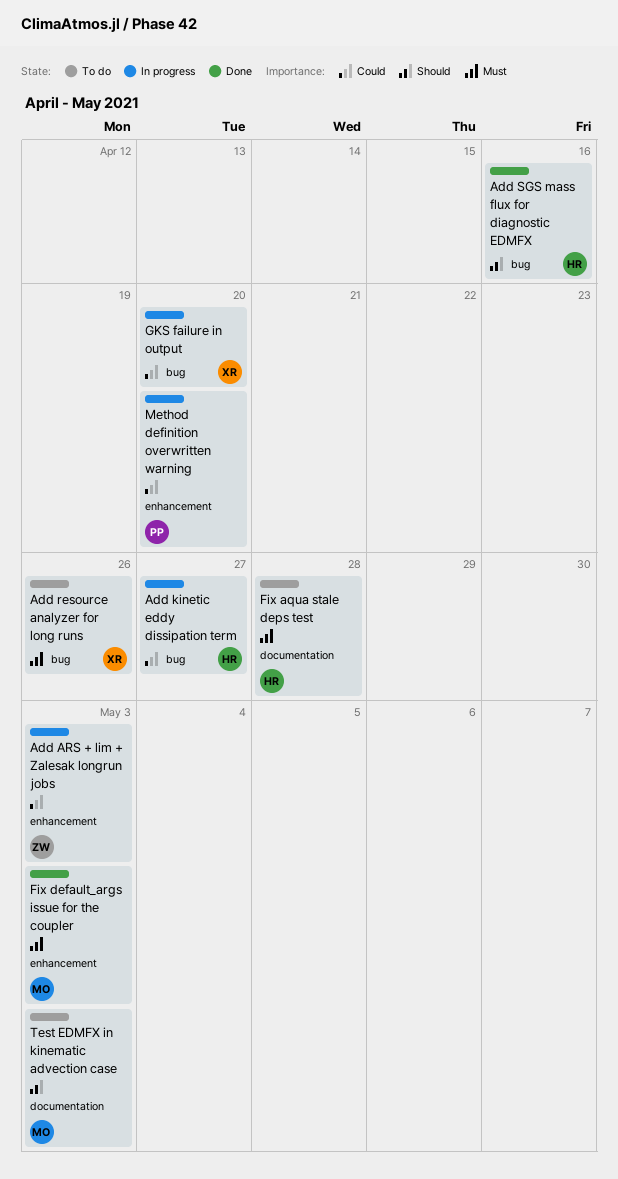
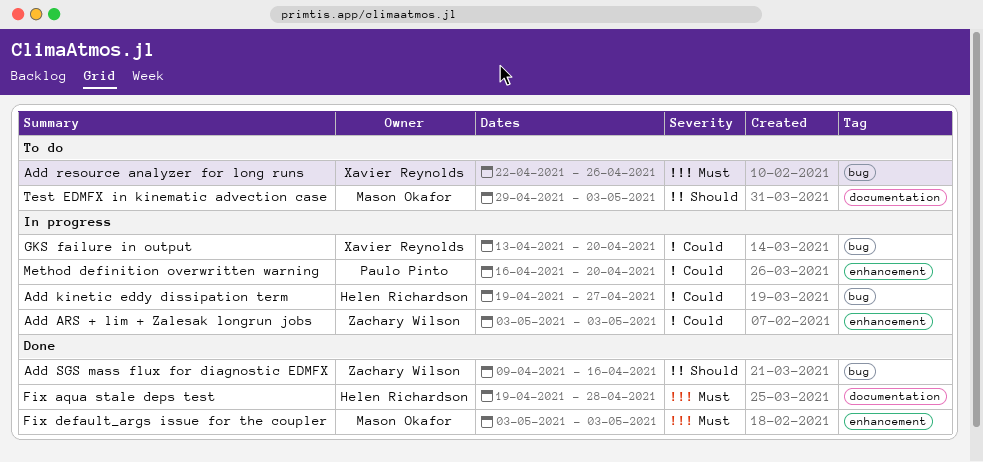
Add SGS mass flux for diagnostic EDMFX, owner: Helen Richardson -> Zachary Wilson
Fix aqua stale deps test, status: To do -> Done

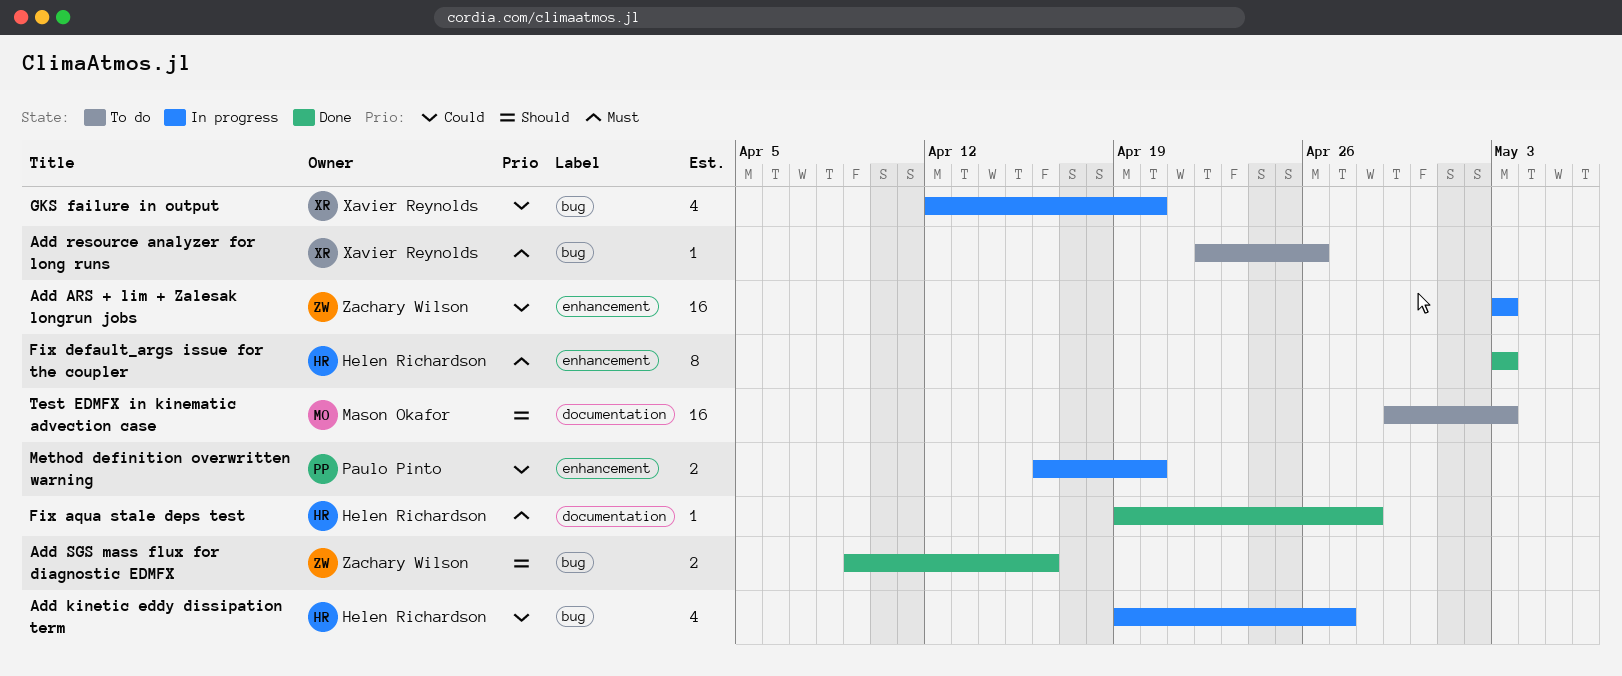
Fix default_args issue for the coupler, owner: Mason Okafor -> Helen Richardson
GKS failure in output, start: Apr 13 -> Apr 12

